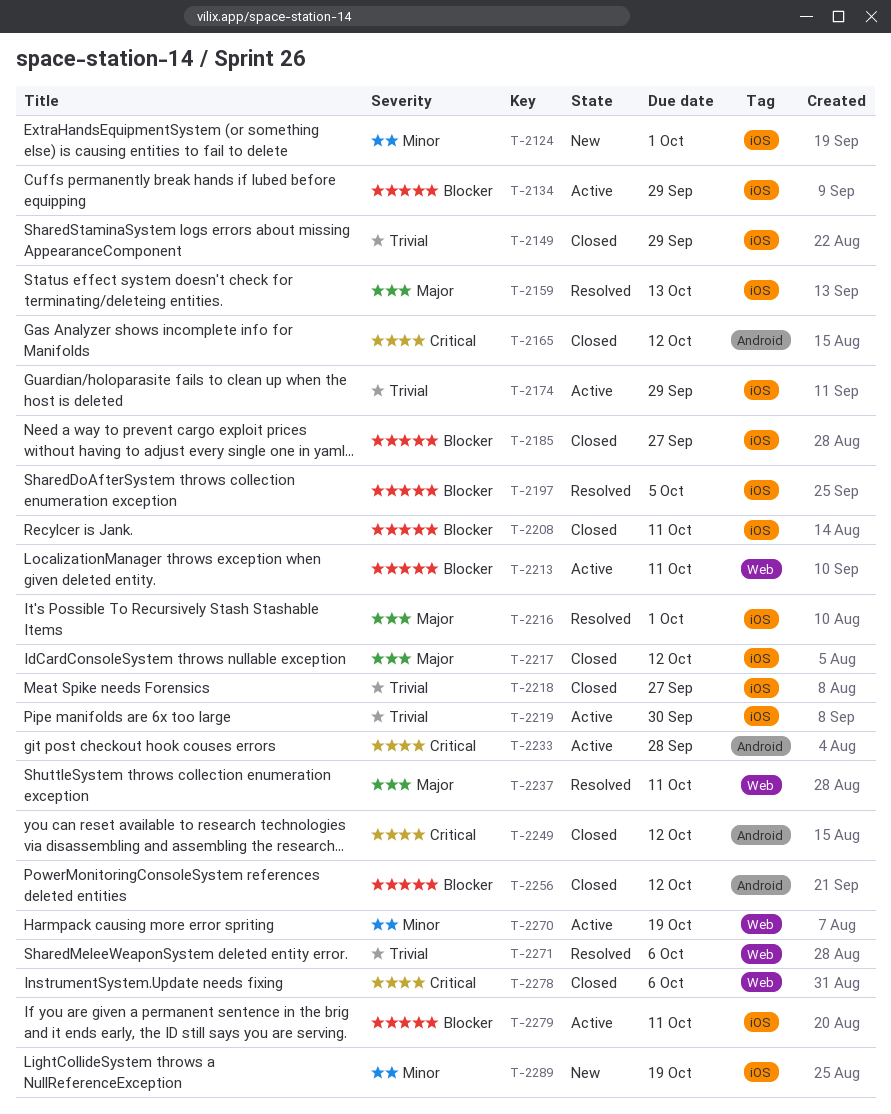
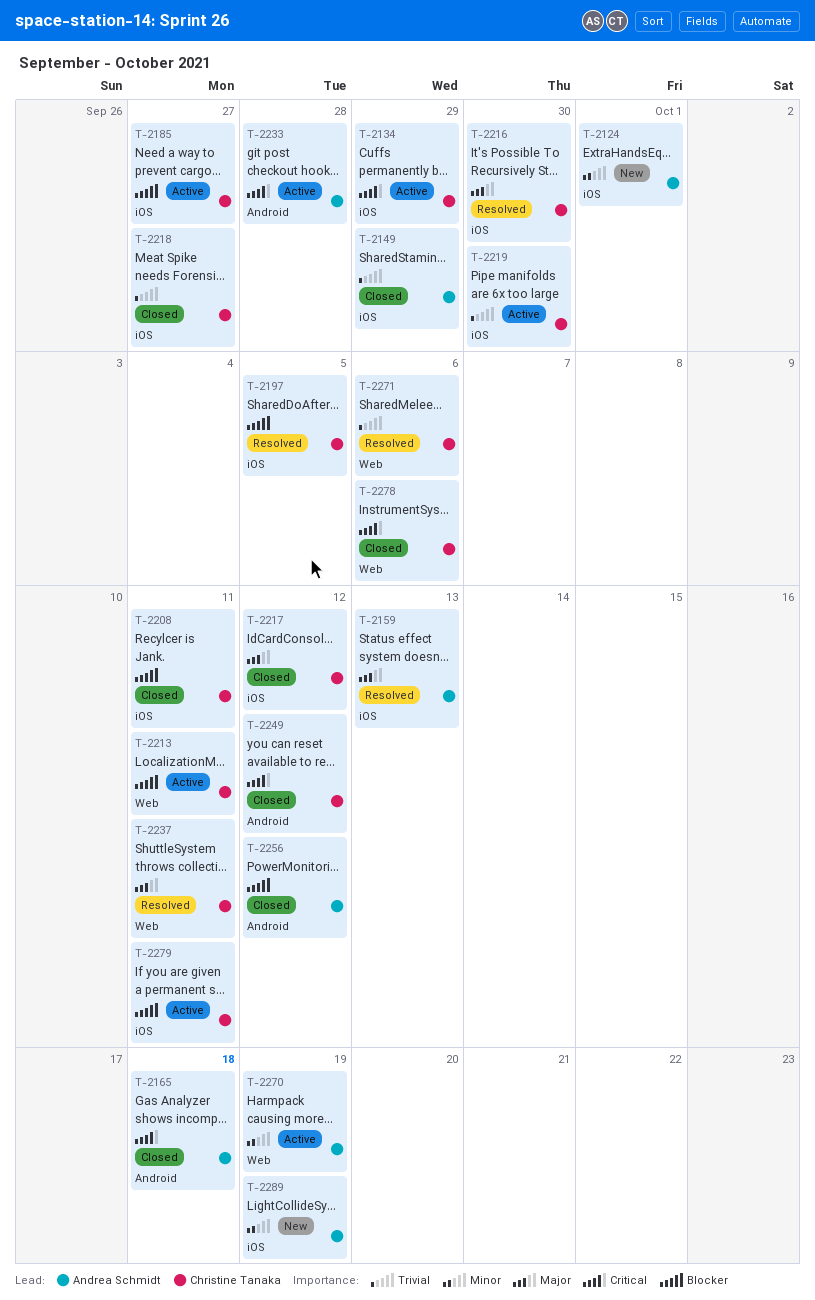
T-2134, priority: Blocker -> Critical
T-2165, due: Oct 12 -> Oct 18
T-2174: present -> none
T-2185, status: Closed -> Active
T-2216, due: Oct 1 -> Sep 30

